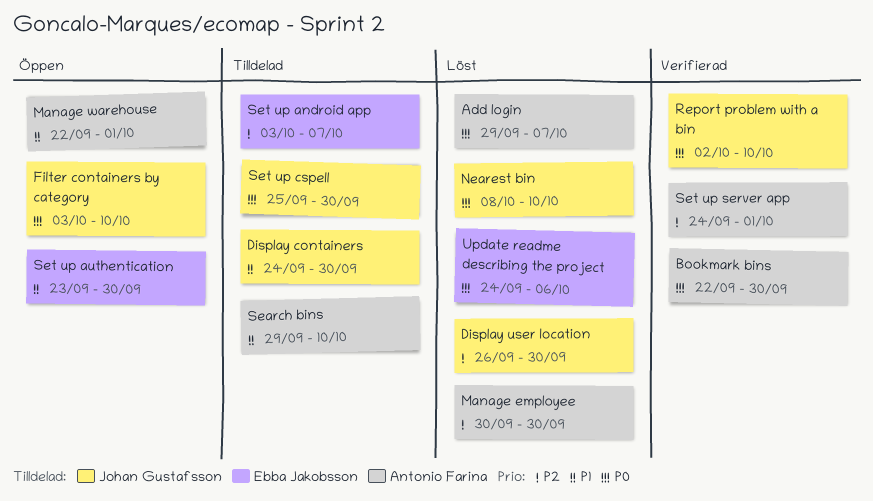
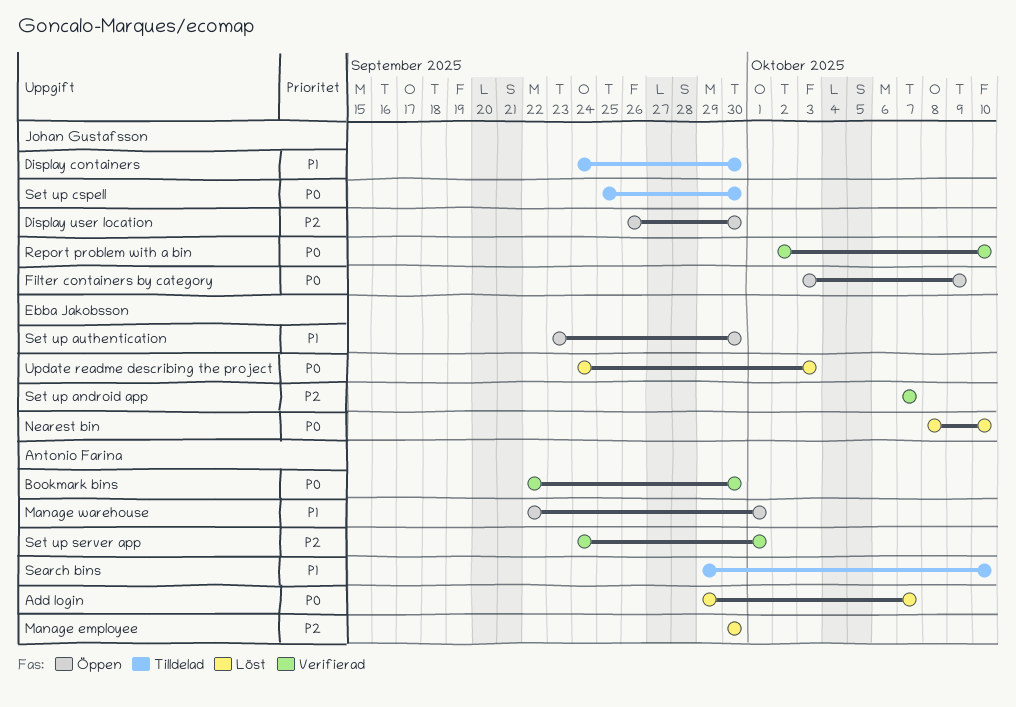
Display user location, status: Löst -> Öppen
Filter containers by category, due: Oct 10 -> Oct 9
Nearest bin, owner: Johan Gustafsson -> Ebba Jakobsson
Set up android app, status: Tilldelad -> Verifierad
Set up android app, start: Oct 3 -> Oct 7
Update readme describing the project, due: Oct 6 -> Oct 3

